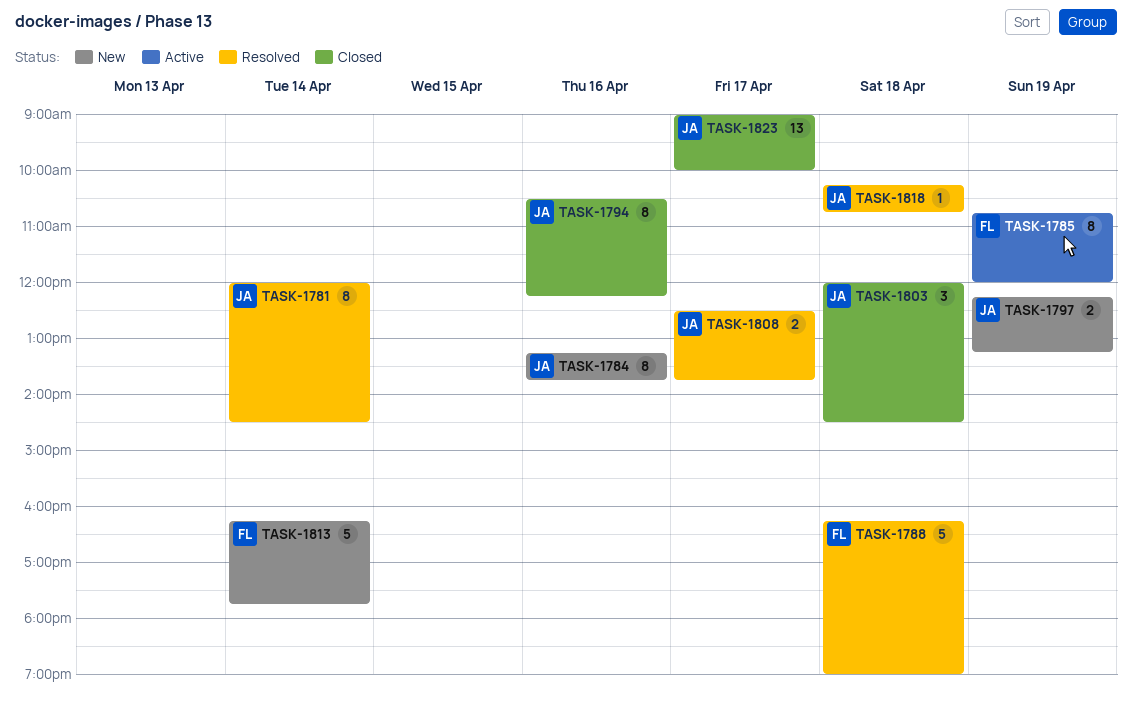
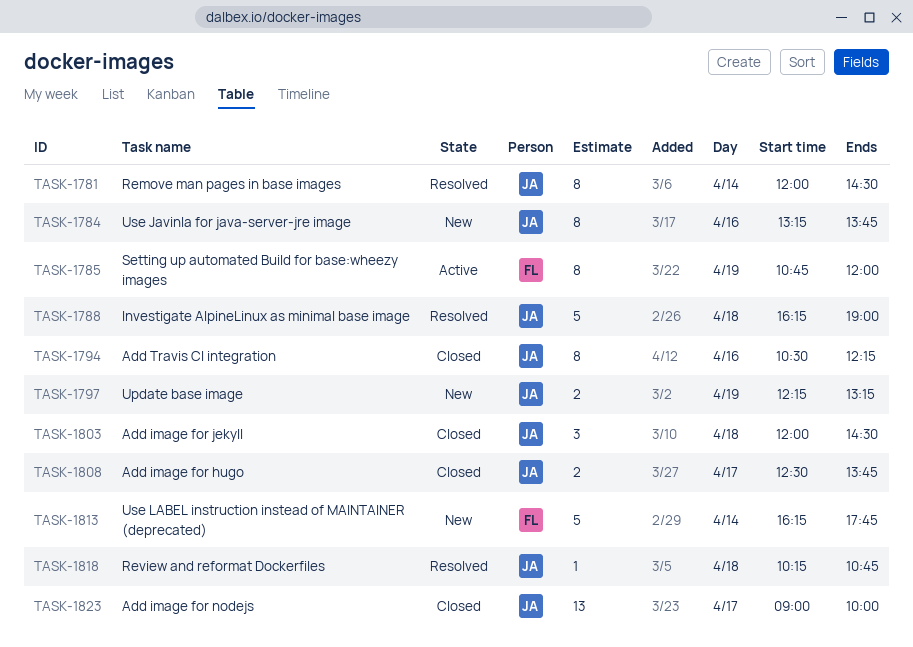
TASK-1788, owner: FL -> JA
TASK-1808, status: Resolved -> Closed

